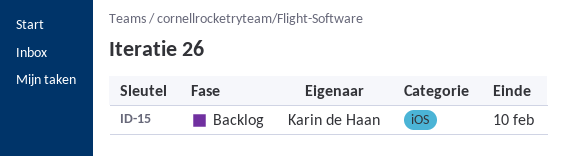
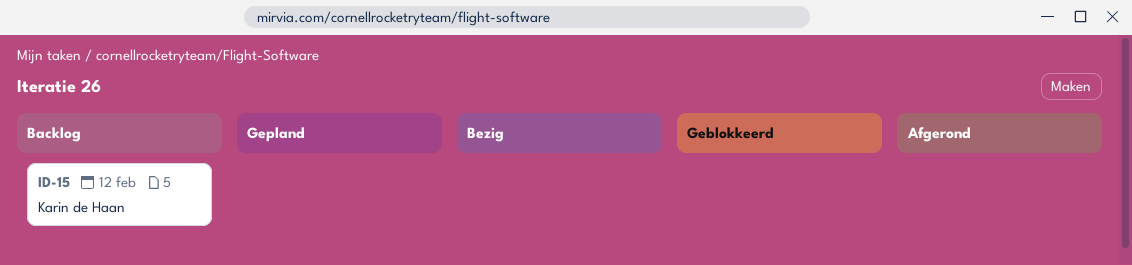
ID-15, due: Feb 10 -> Feb 12

